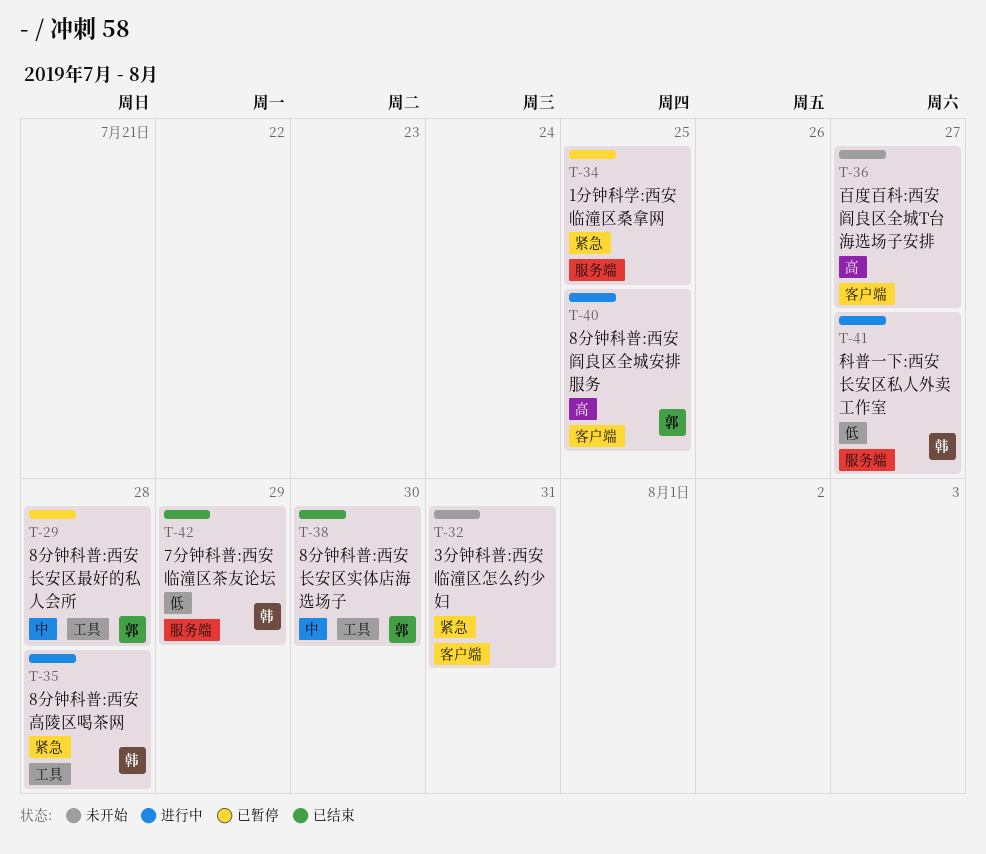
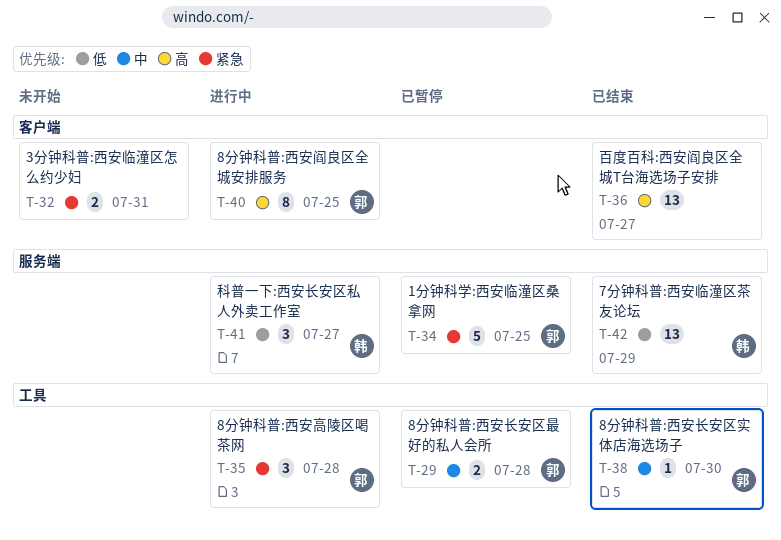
T-34, owner: none -> 郭
T-35, owner: 韩 -> 郭
T-36, status: 未开始 -> 已结束

